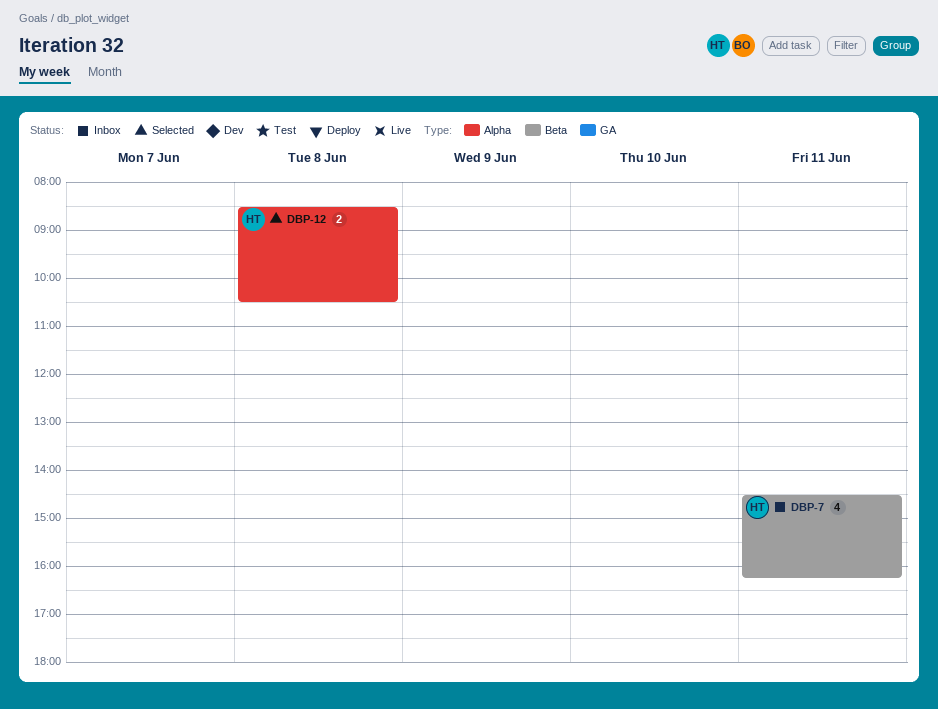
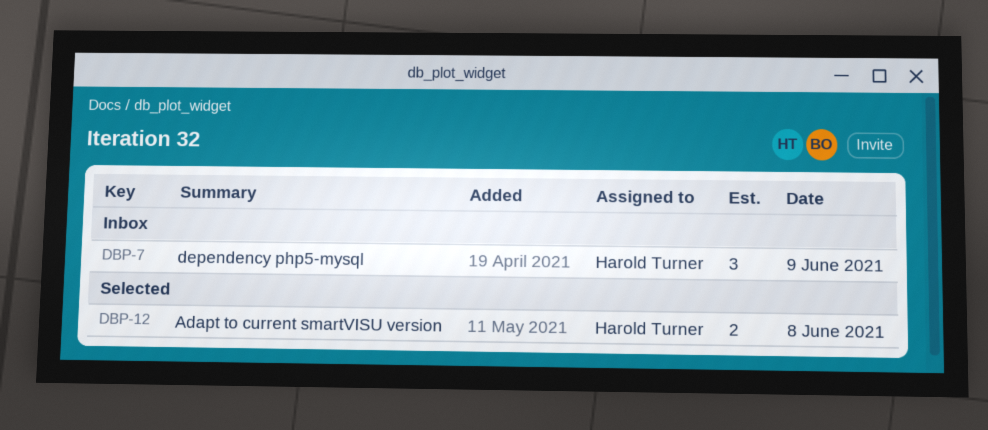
DBP-7, estimate: 4 -> 3
DBP-7, day: Jun 11 -> Jun 9

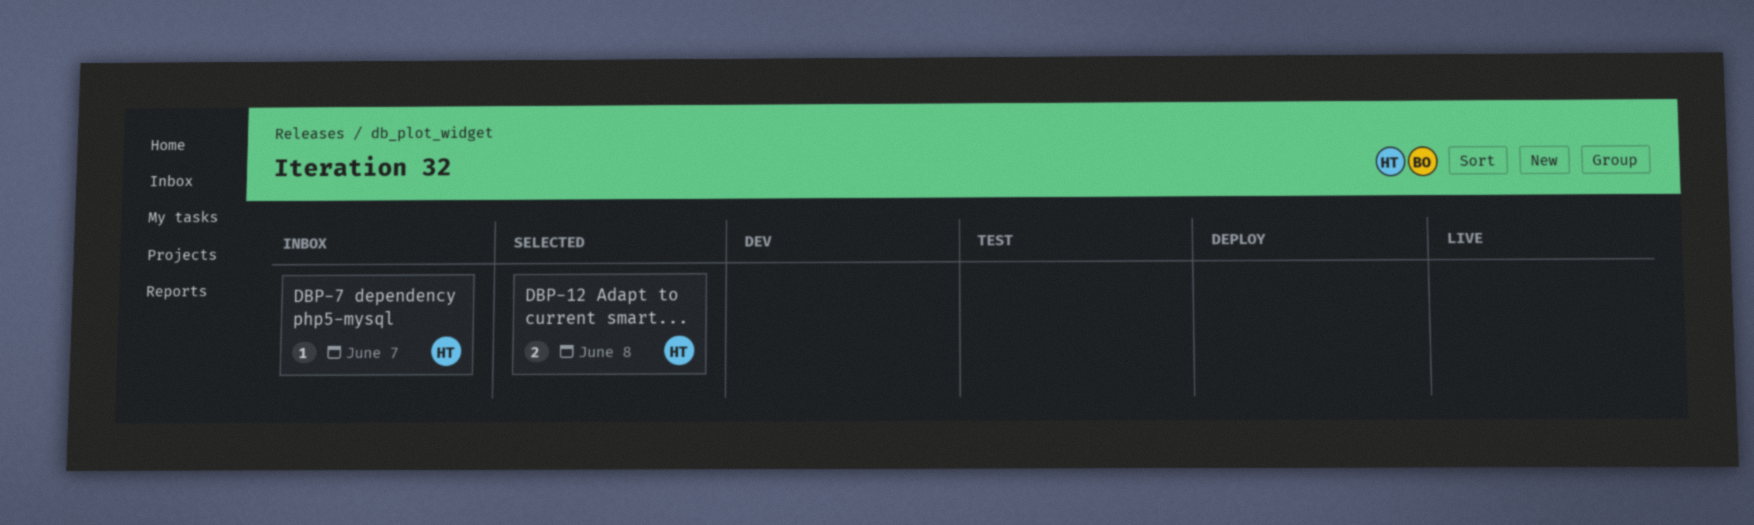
DBP-7, estimate: 3 -> 1
DBP-7, day: Jun 9 -> Jun 7

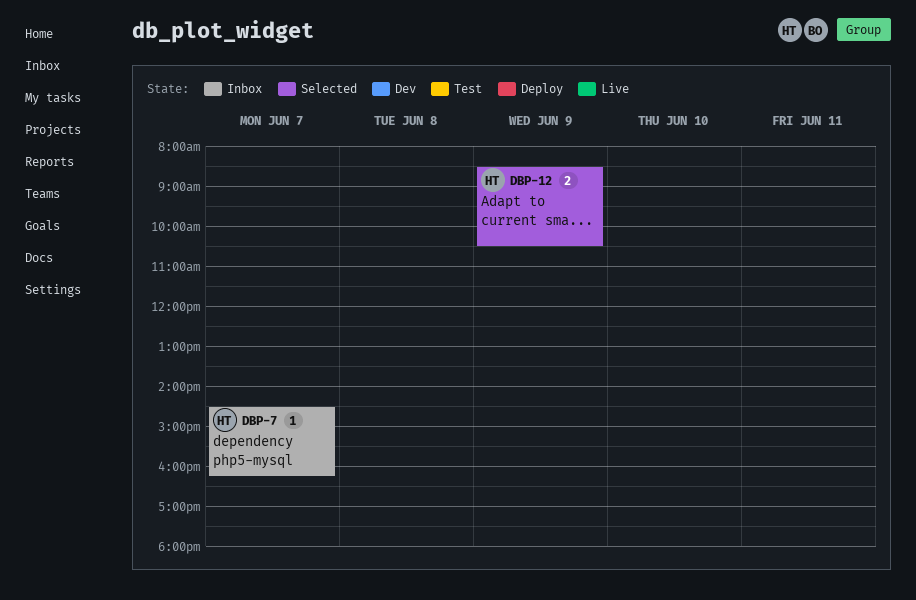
DBP-12, day: Jun 8 -> Jun 9

